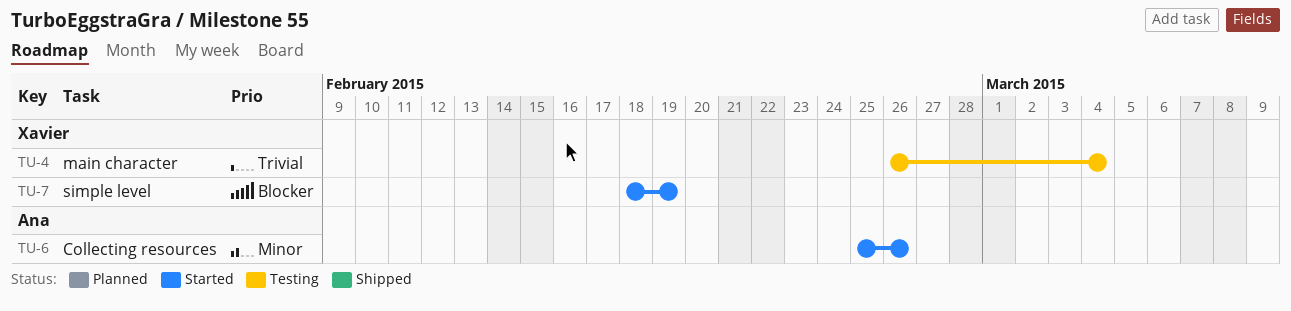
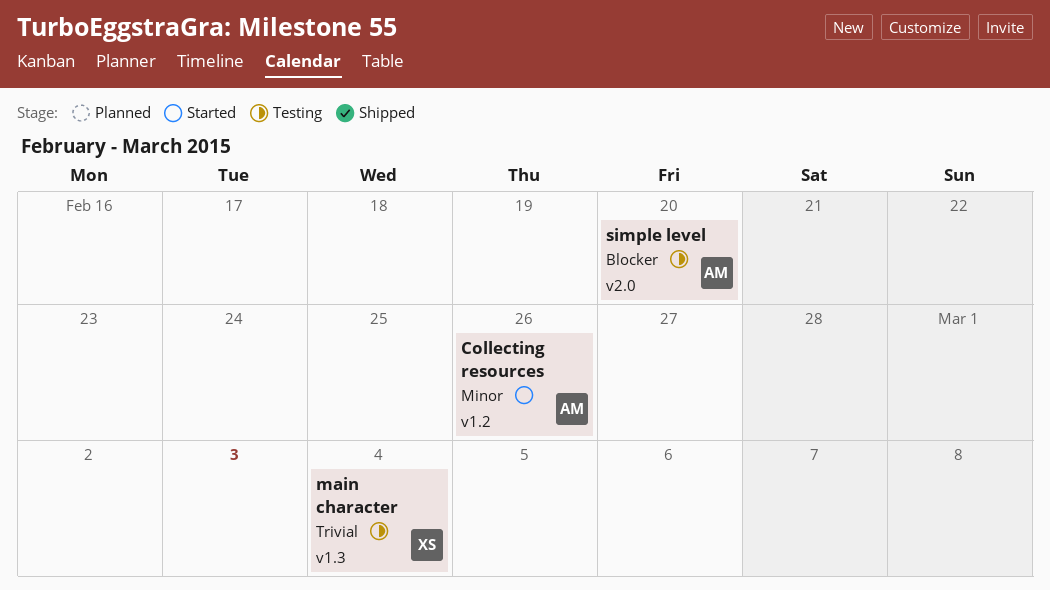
simple level, status: Started -> Testing
simple level, owner: Xavier -> Ana
simple level, due: Feb 19 -> Feb 20

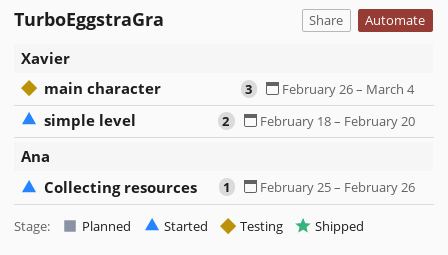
simple level, status: Testing -> Started
simple level, owner: Ana -> Xavier

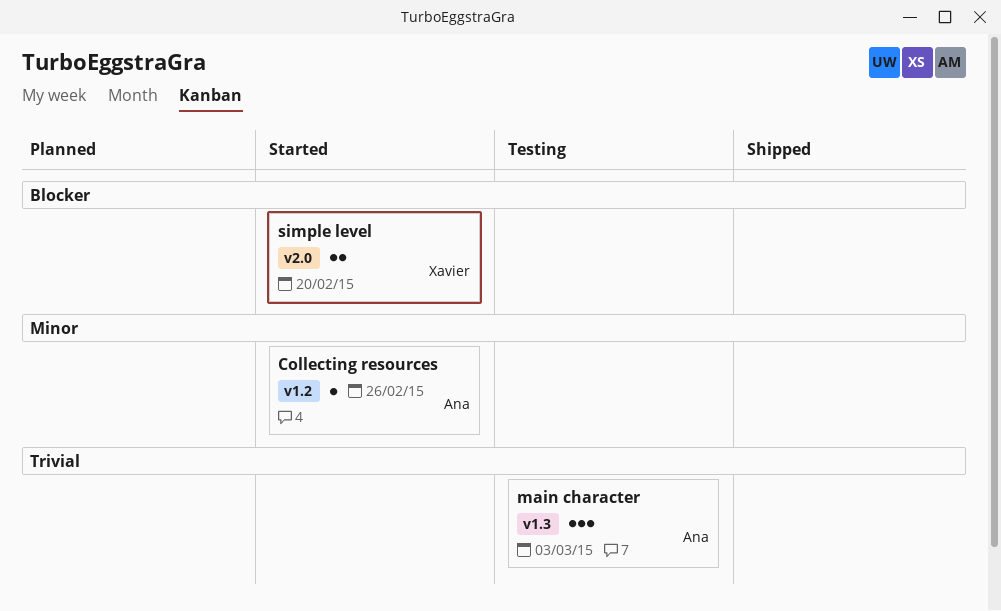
main character, owner: Xavier -> Ana
main character, due: Mar 4 -> Mar 3

